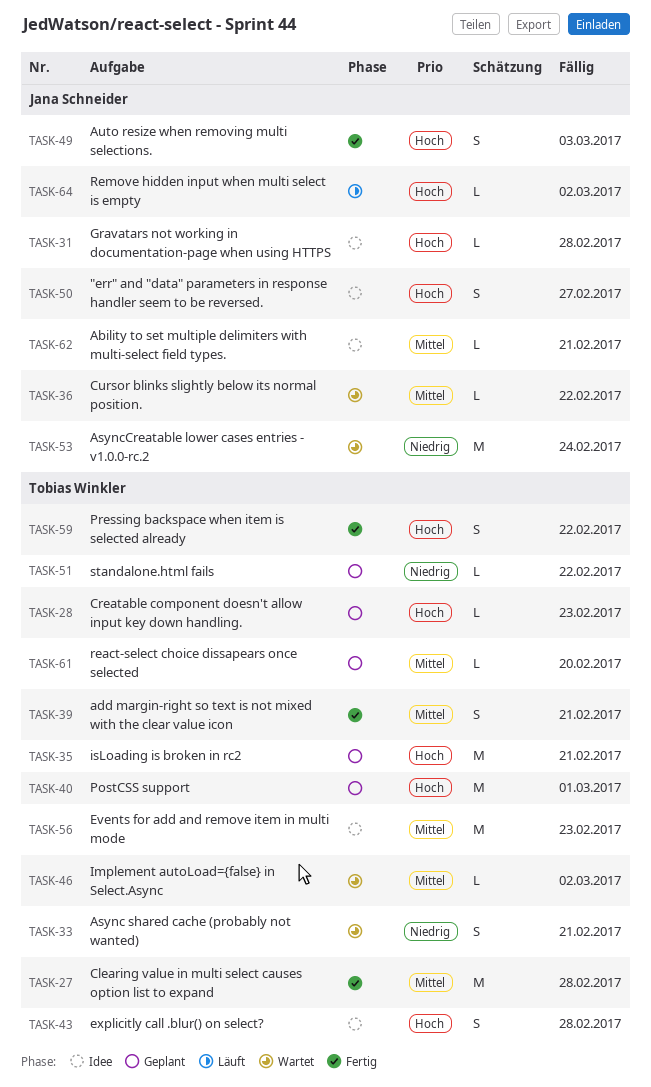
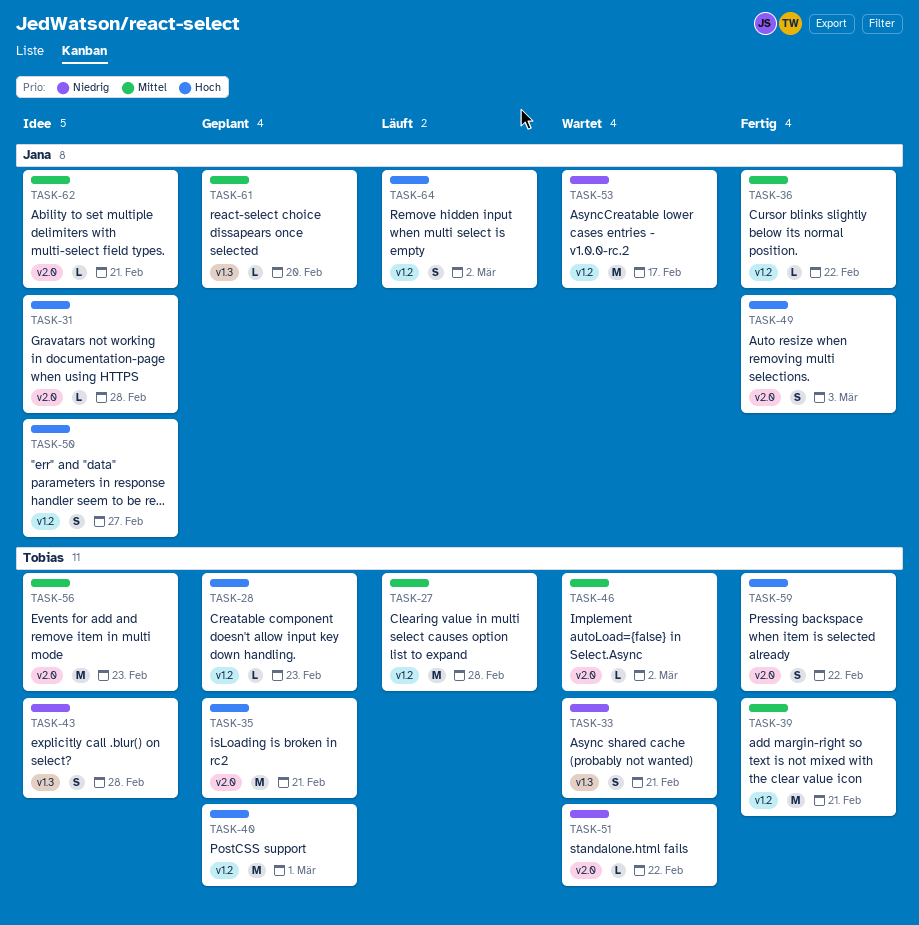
TASK-27, status: Fertig -> Läuft
TASK-36, status: Wartet -> Fertig
TASK-39, estimate: S -> M
TASK-43, priority: Hoch -> Niedrig
TASK-51, status: Geplant -> Wartet
TASK-53, due: Feb 24 -> Feb 17
TASK-61, owner: Tobias Winkler -> Jana Schneider
TASK-64, estimate: L -> S

